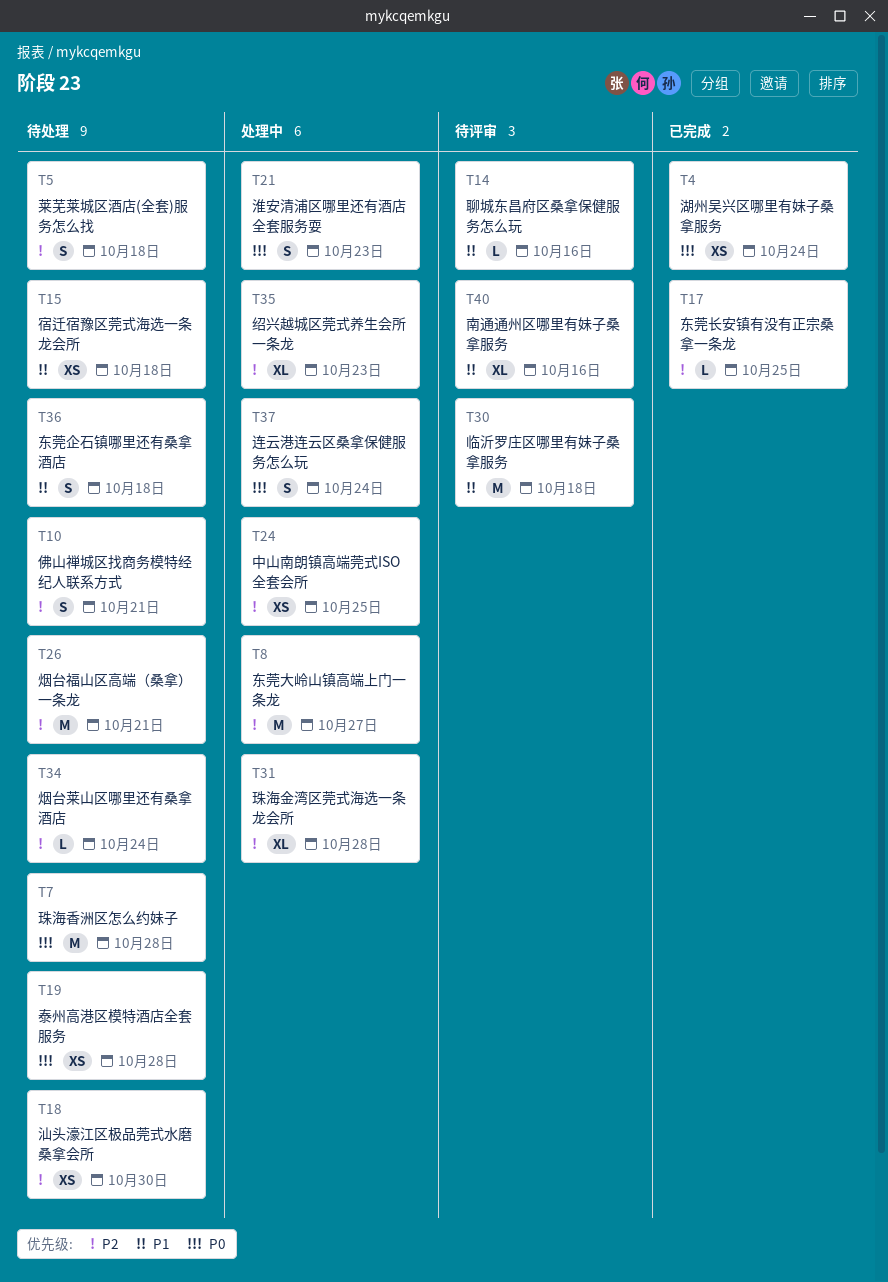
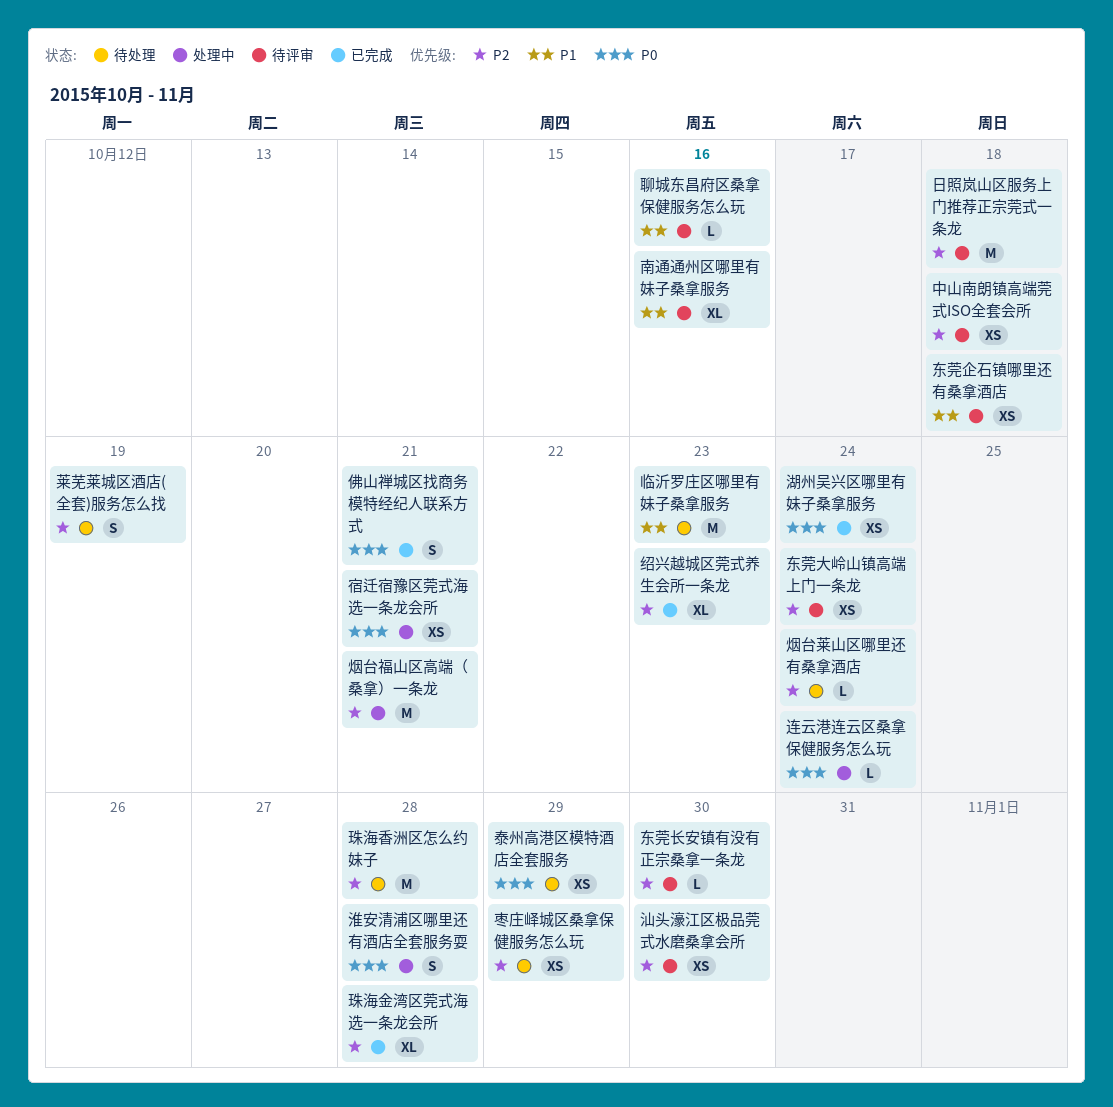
东莞企石镇哪里还有桑拿酒店, status: 待处理 -> 待评审
东莞企石镇哪里还有桑拿酒店, estimate: S -> XS
东莞大岭山镇高端上门一条龙, status: 处理中 -> 待评审
东莞大岭山镇高端上门一条龙, estimate: M -> XS
东莞大岭山镇高端上门一条龙, due: Oct 27 -> Oct 24
东莞长安镇有没有正宗桑拿一条龙, status: 已完成 -> 待评审
东莞长安镇有没有正宗桑拿一条龙, due: Oct 25 -> Oct 30
中山南朗镇高端莞式ISO全套会所, status: 处理中 -> 待评审
中山南朗镇高端莞式ISO全套会所, due: Oct 25 -> Oct 18
临沂罗庄区哪里有妹子桑拿服务, status: 待评审 -> 待处理
临沂罗庄区哪里有妹子桑拿服务, due: Oct 18 -> Oct 23
佛山禅城区找商务模特经纪人联系方式, status: 待处理 -> 已完成
佛山禅城区找商务模特经纪人联系方式, priority: P2 -> P0
宿迁宿豫区莞式海选一条龙会所, status: 待处理 -> 处理中
宿迁宿豫区莞式海选一条龙会所, priority: P1 -> P0
宿迁宿豫区莞式海选一条龙会所, due: Oct 18 -> Oct 21
日照岚山区服务上门推荐正宗莞式一条龙: none -> present
枣庄峄城区桑拿保健服务怎么玩: none -> present
汕头濠江区极品莞式水磨桑拿会所, status: 待处理 -> 待评审
泰州高港区模特酒店全套服务, due: Oct 28 -> Oct 29
淮安清浦区哪里还有酒店全套服务耍, due: Oct 23 -> Oct 28
烟台福山区高端（桑拿）一条龙, status: 待处理 -> 处理中
珠海金湾区莞式海选一条龙会所, status: 处理中 -> 已完成
珠海香洲区怎么约妹子, priority: P0 -> P2
绍兴越城区莞式养生会所一条龙, status: 处理中 -> 已完成
莱芜莱城区酒店(全套)服务怎么找, due: Oct 18 -> Oct 19
连云港连云区桑拿保健服务怎么玩, estimate: S -> L

